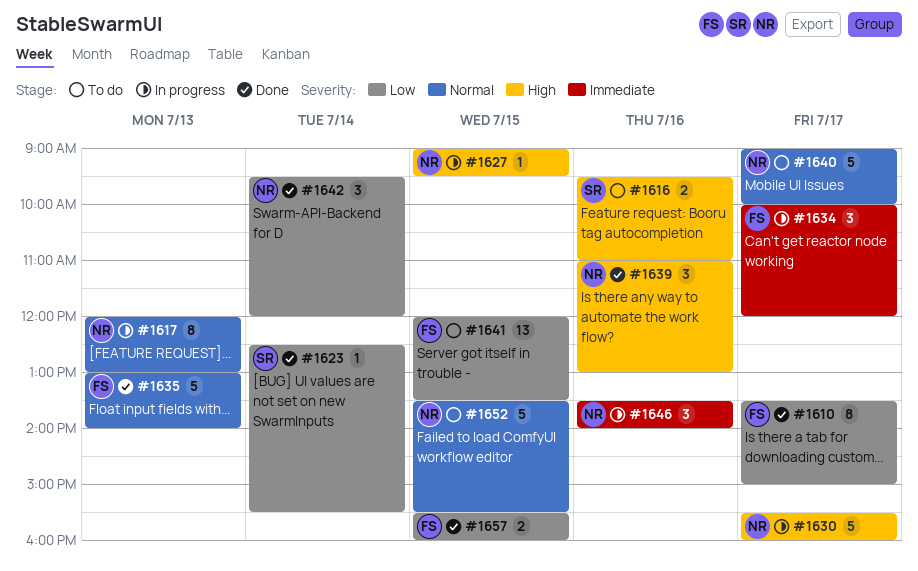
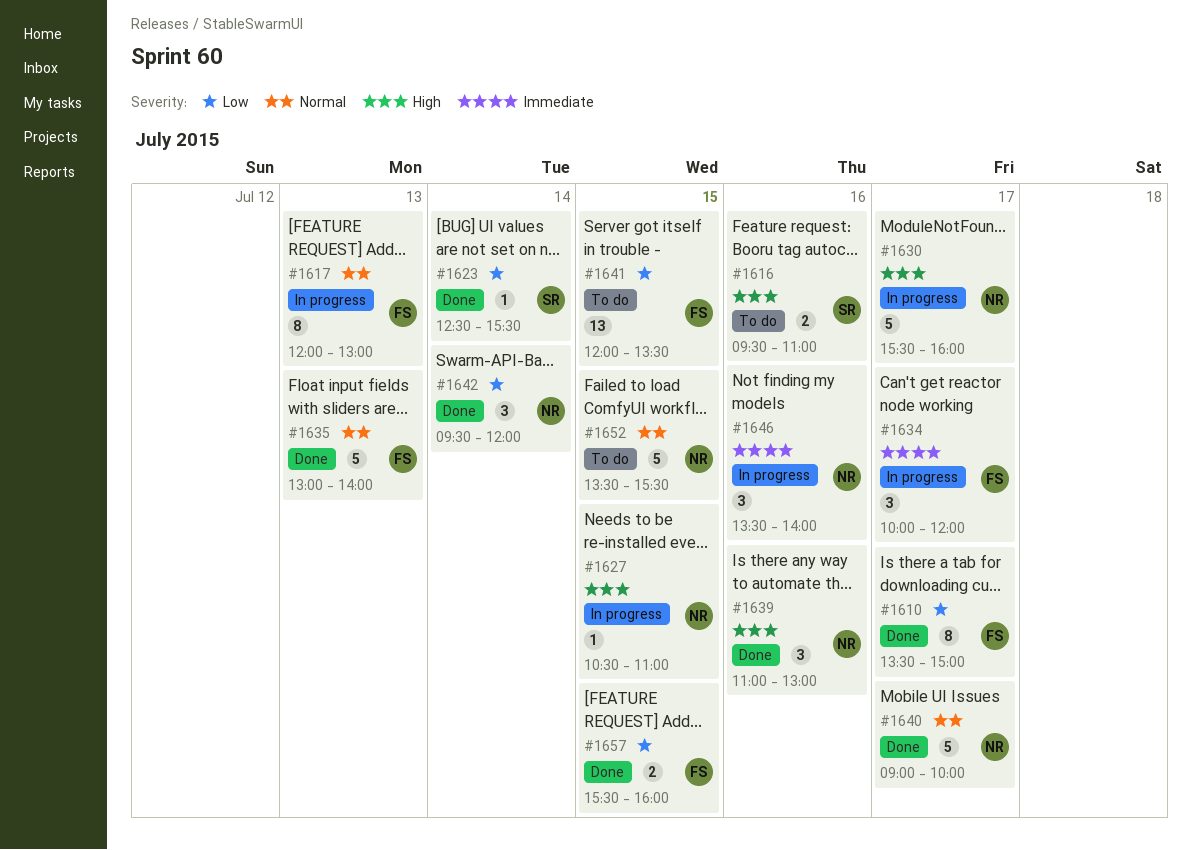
#1617, owner: NR -> FS
#1627, begins: 09:00 -> 10:30
#1627, ends: 09:30 -> 11:00
#1640, status: To do -> Done

